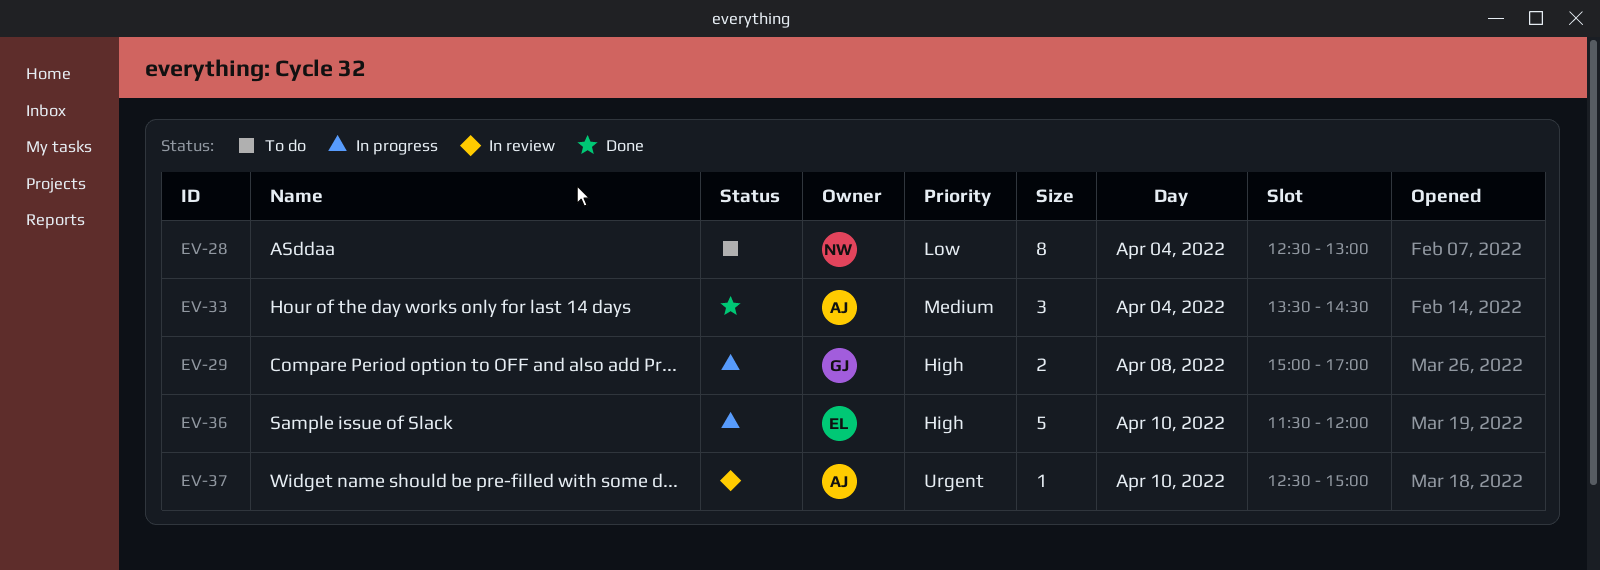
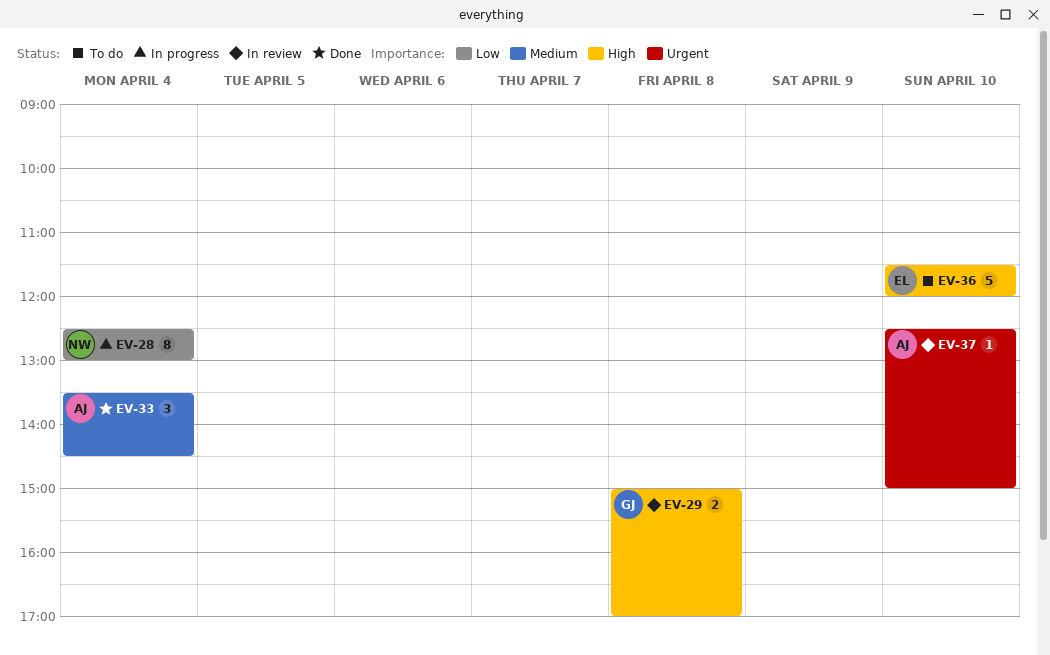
EV-28, status: To do -> In progress
EV-29, status: In progress -> In review
EV-36, status: In progress -> To do

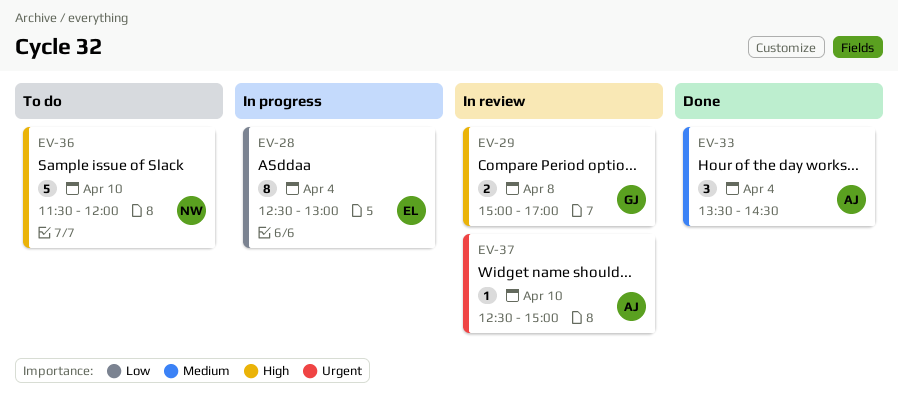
EV-28, owner: NW -> EL
EV-36, owner: EL -> NW

